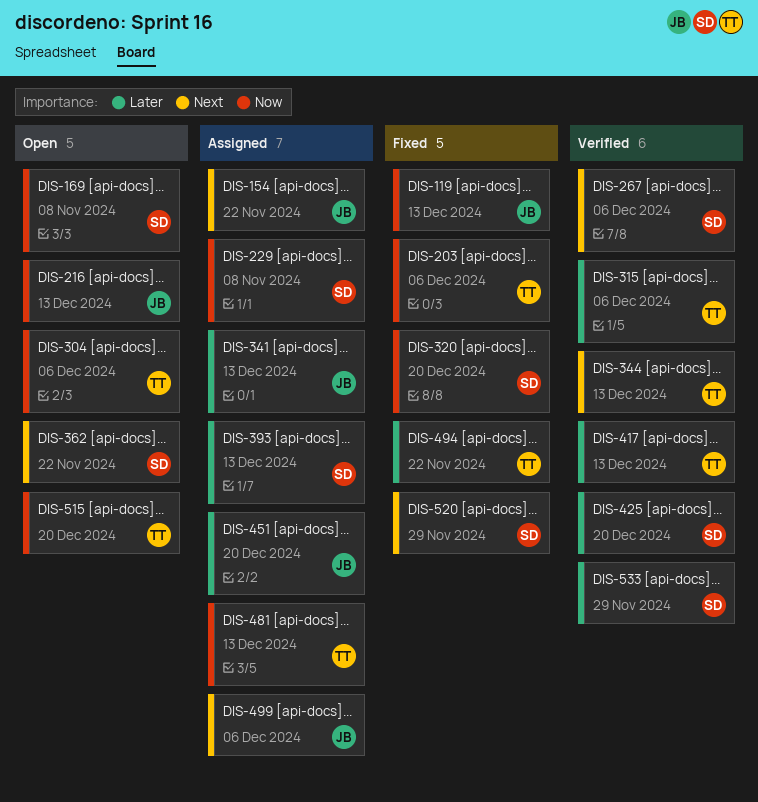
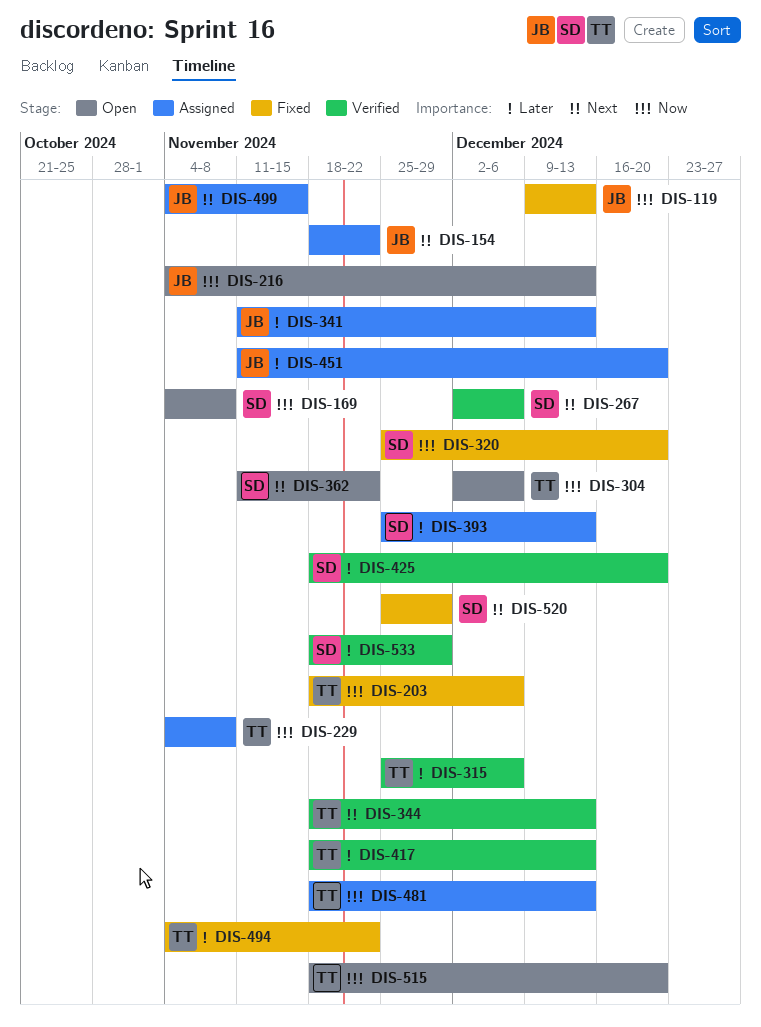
DIS-229, owner: SD -> TT
DIS-499, due: Dec 6 -> Nov 15

